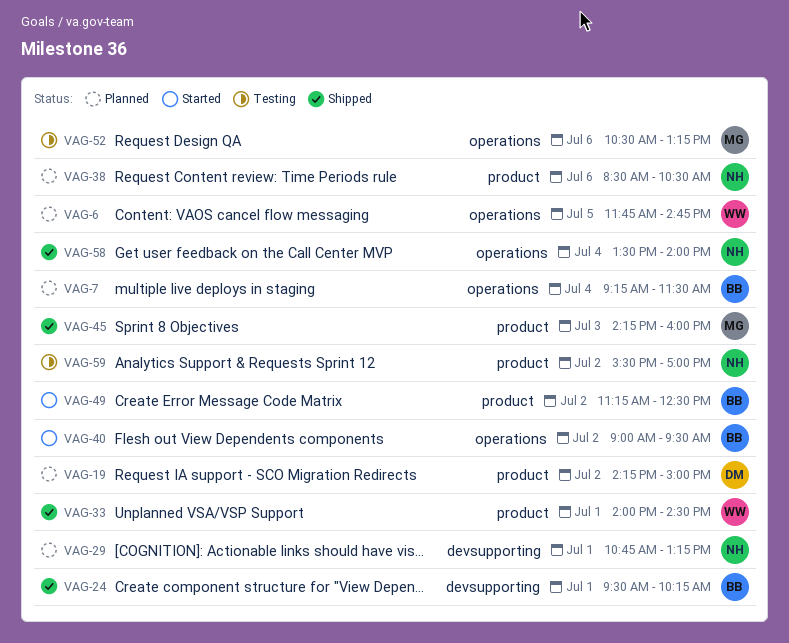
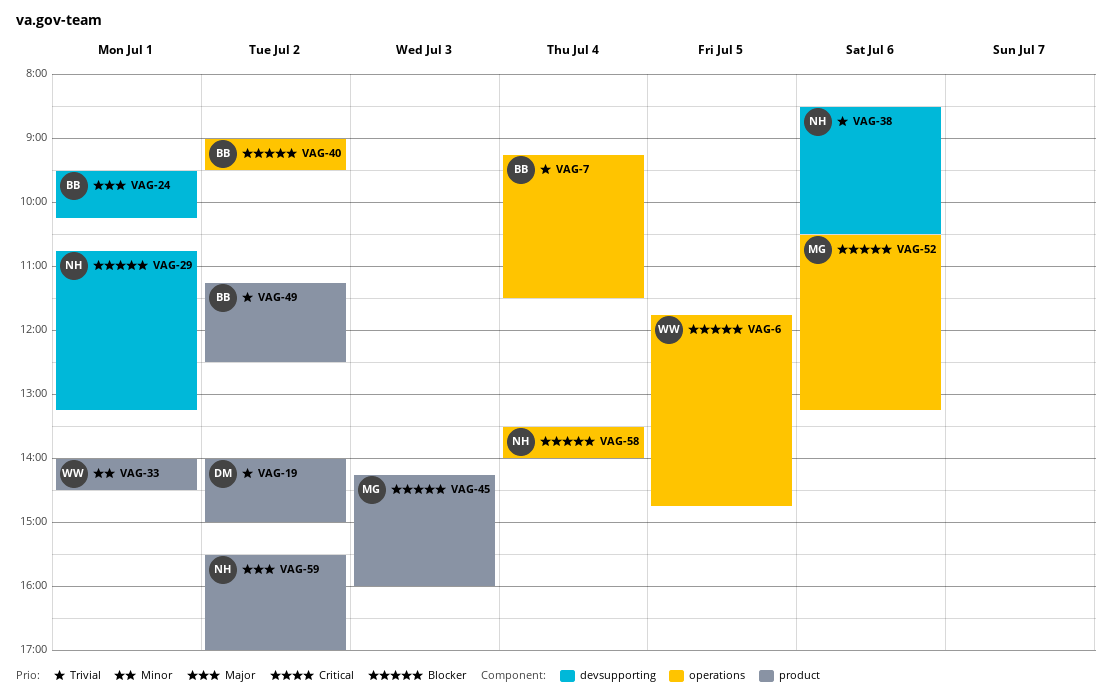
VAG-19, begins: 14:15 -> 14:00
VAG-38, label: product -> devsupporting

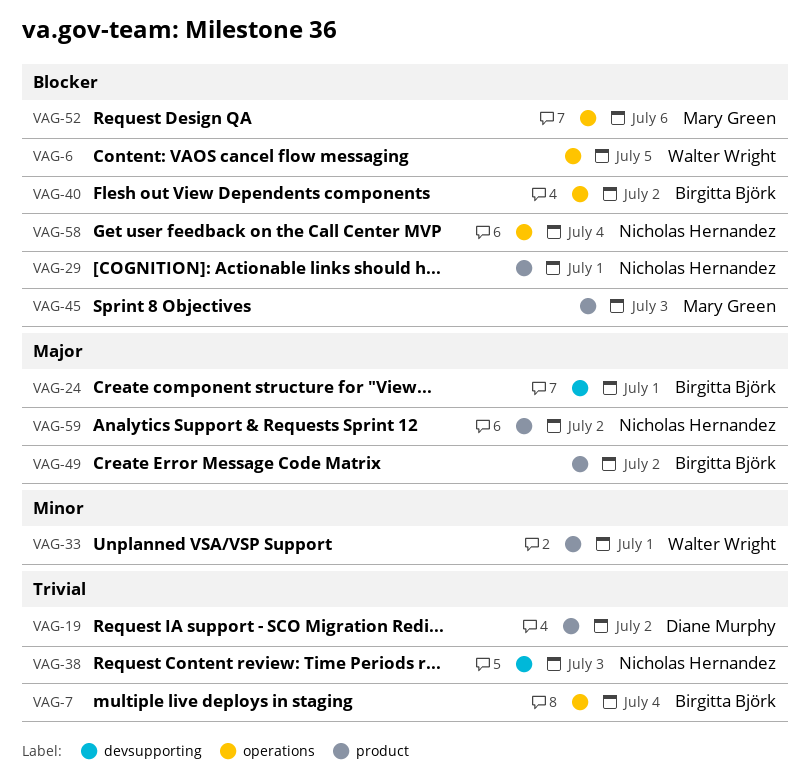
VAG-29, label: devsupporting -> product
VAG-38, day: Jul 6 -> Jul 3
VAG-49, priority: Trivial -> Major

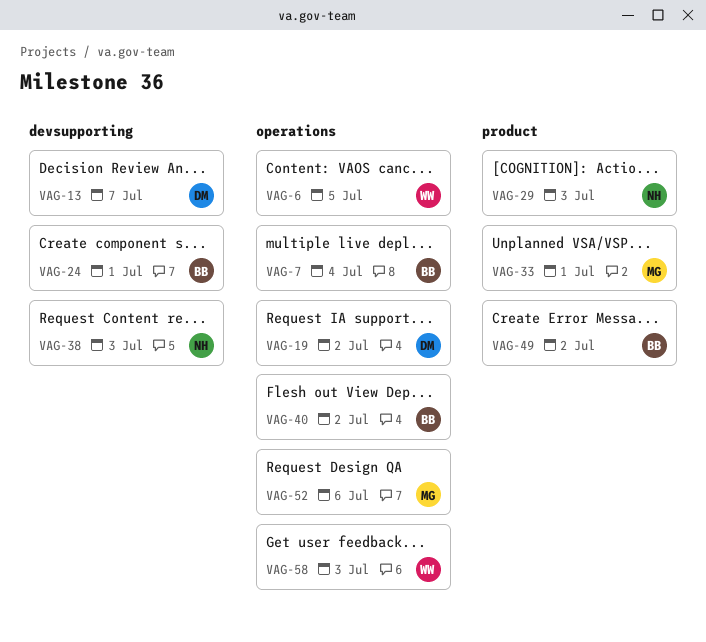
VAG-13: none -> present
VAG-19, label: product -> operations
VAG-29, day: Jul 1 -> Jul 3
VAG-33, owner: Walter Wright -> Mary Green
VAG-45: present -> none
VAG-58, owner: Nicholas Hernandez -> Walter Wright
VAG-58, day: Jul 4 -> Jul 3
VAG-59: present -> none

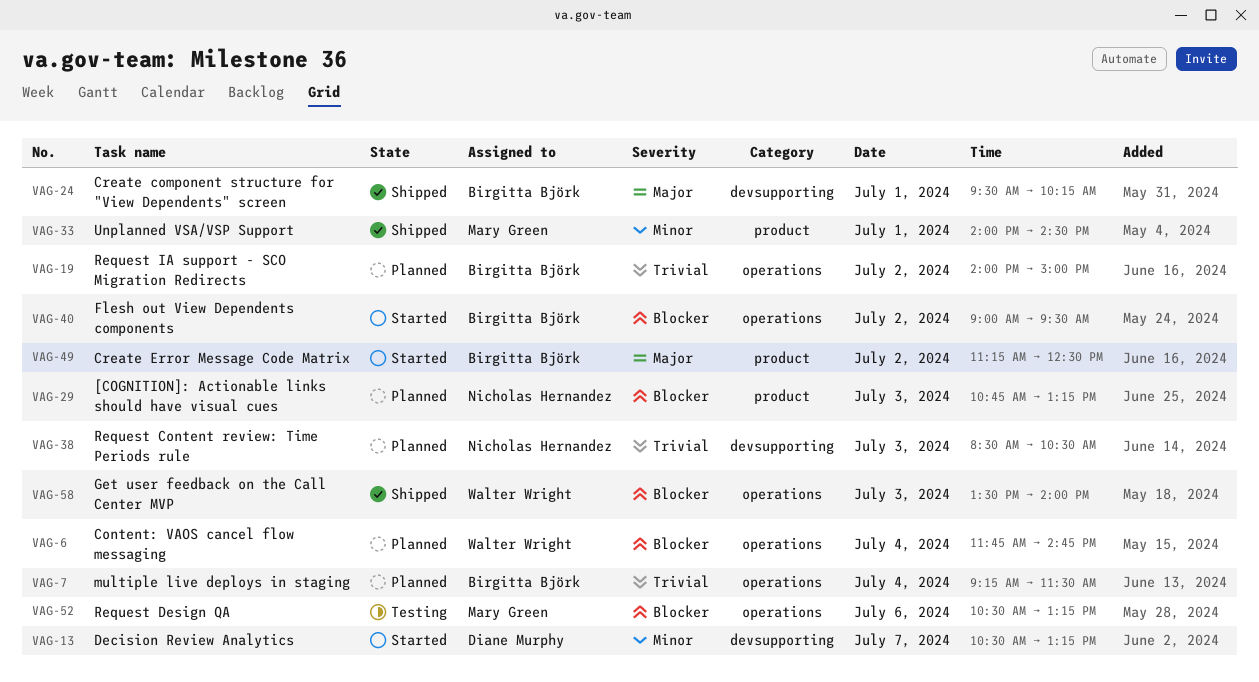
VAG-6, day: Jul 5 -> Jul 4
VAG-19, owner: Diane Murphy -> Birgitta Björk

